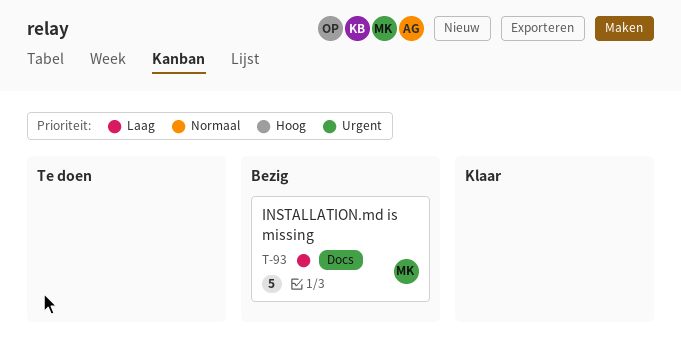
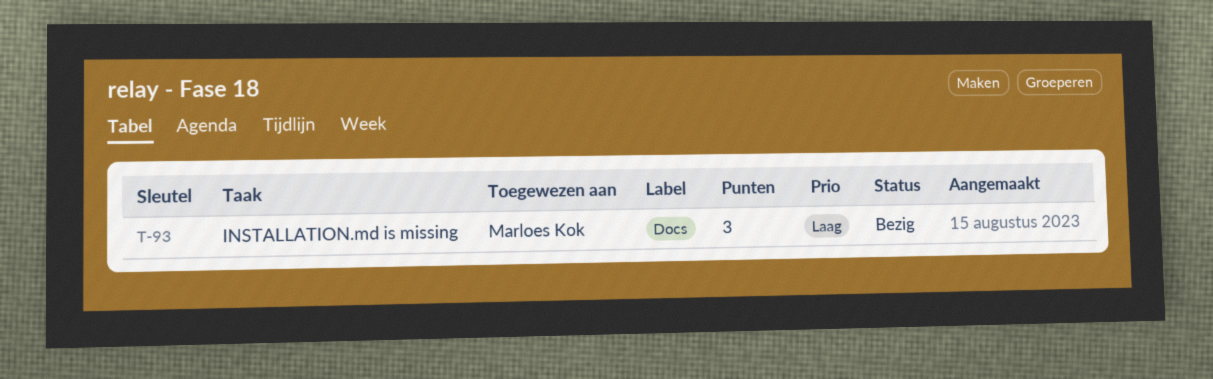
T-93, estimate: 5 -> 3

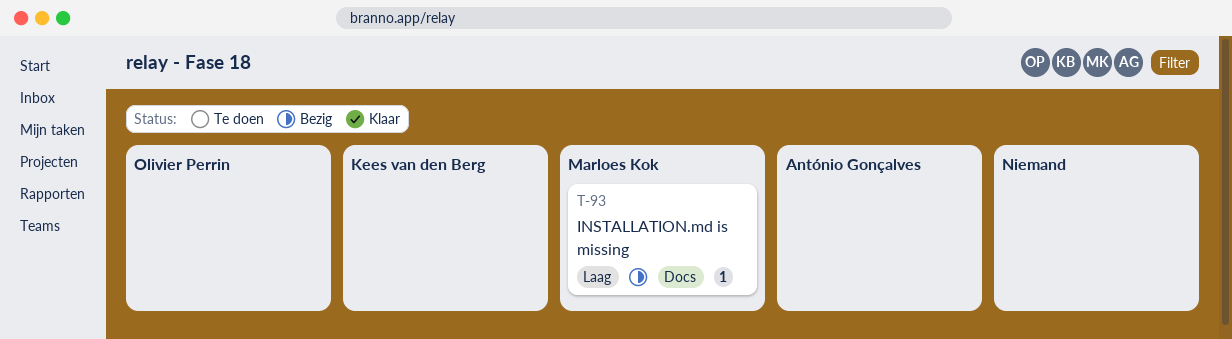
T-93, estimate: 3 -> 1

